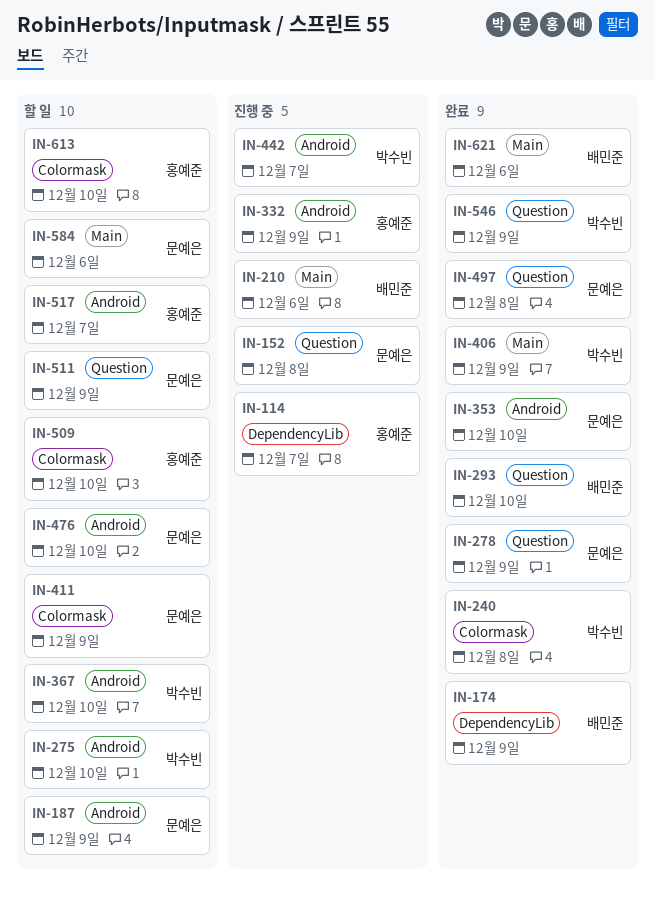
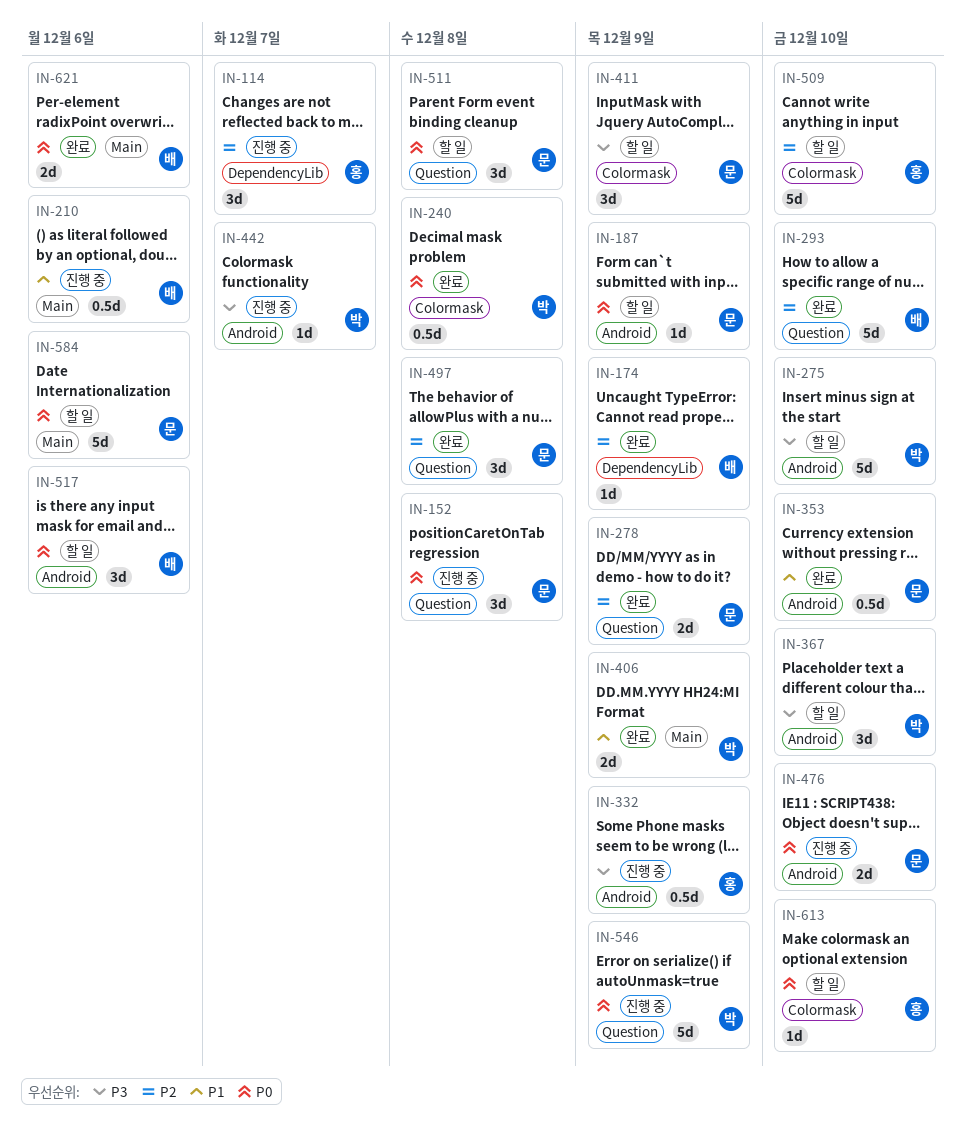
IN-476, status: 할 일 -> 진행 중
IN-511, due: Dec 9 -> Dec 8
IN-517, owner: 홍예준 -> 배민준
IN-517, due: Dec 7 -> Dec 6
IN-546, status: 완료 -> 진행 중

